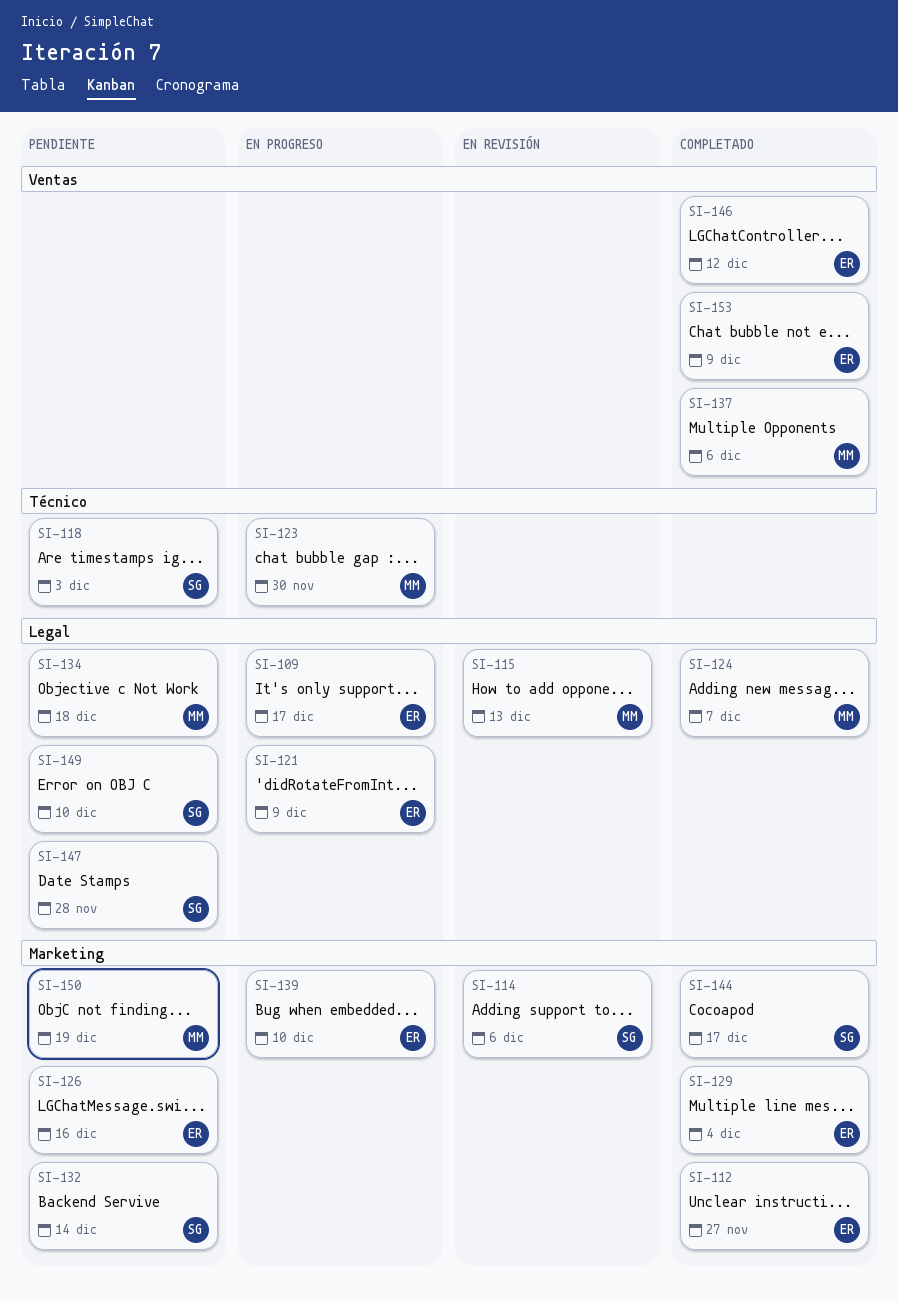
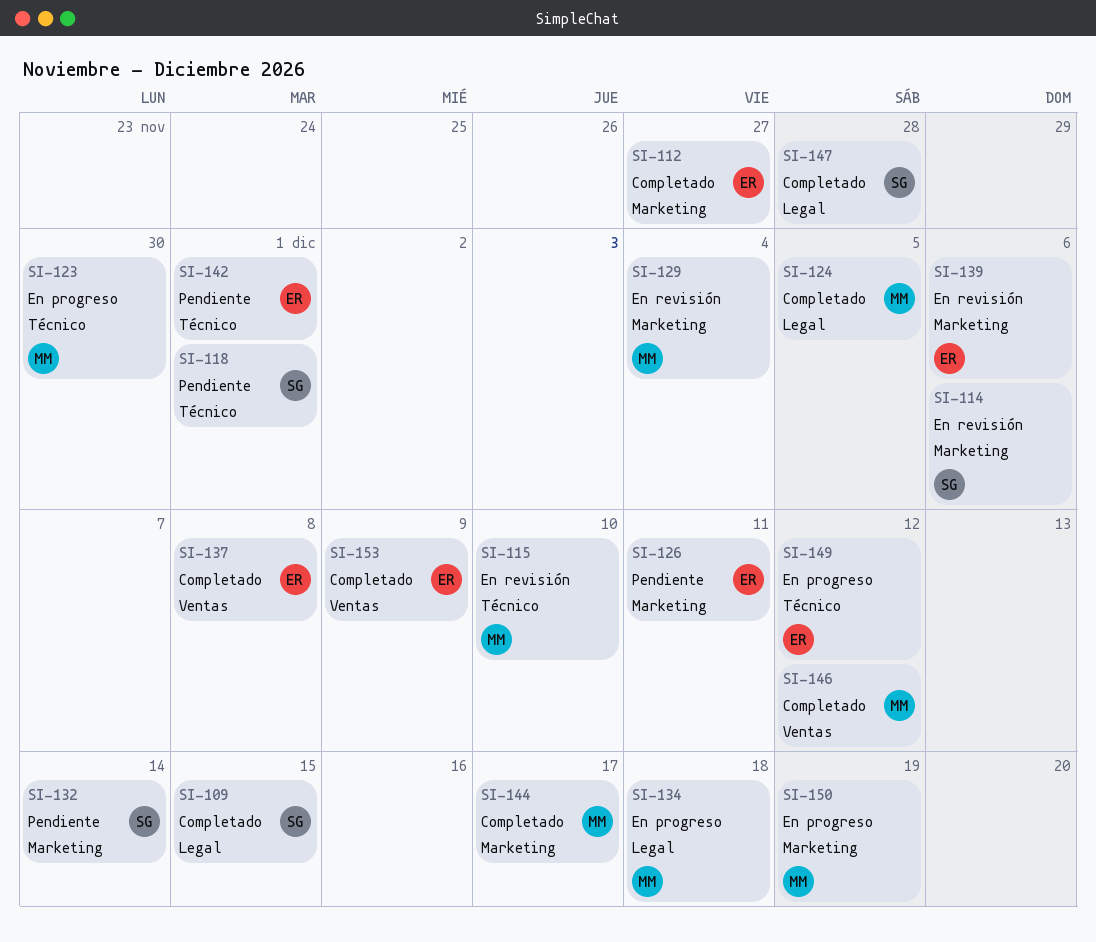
SI-109, status: En progreso -> Completado
SI-109, owner: ER -> SG
SI-109, due: Dec 17 -> Dec 15
SI-115, label: Legal -> Técnico
SI-115, due: Dec 13 -> Dec 10
SI-118, due: Dec 3 -> Dec 1
SI-121: present -> none
SI-124, due: Dec 7 -> Dec 5
SI-126, due: Dec 16 -> Dec 11
SI-129, status: Completado -> En revisión
SI-129, owner: ER -> MM
SI-134, status: Pendiente -> En progreso
SI-137, owner: MM -> ER
SI-137, due: Dec 6 -> Dec 8
SI-139, status: En progreso -> En revisión
SI-139, due: Dec 10 -> Dec 6
SI-142: none -> present
SI-144, owner: SG -> MM
SI-146, owner: ER -> MM
SI-147, status: Pendiente -> Completado
SI-149, status: Pendiente -> En progreso
SI-149, owner: SG -> ER
SI-149, label: Legal -> Técnico
SI-149, due: Dec 10 -> Dec 12
SI-150, status: Pendiente -> En progreso

